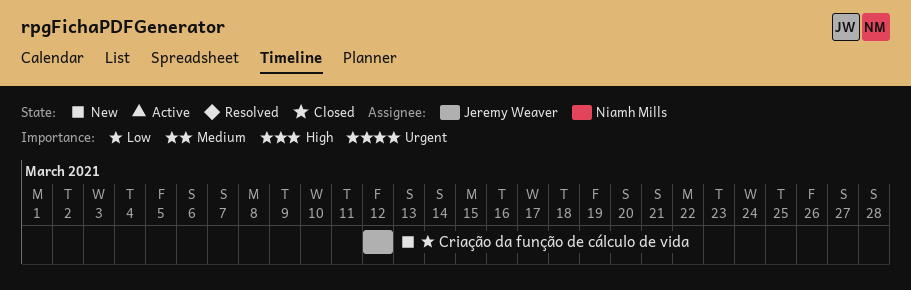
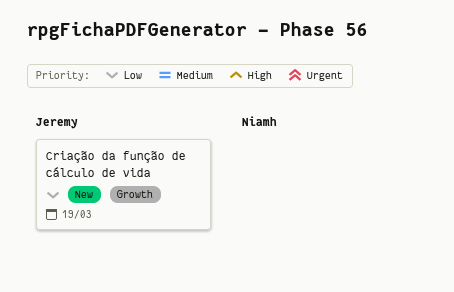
Criação da função de cálculo de vida, due: Mar 12 -> Mar 19

